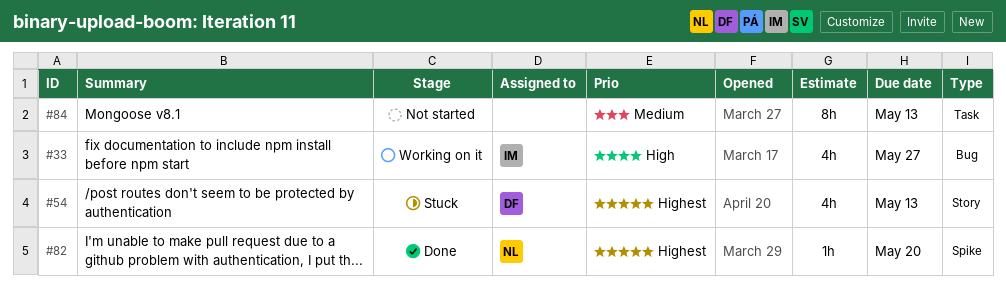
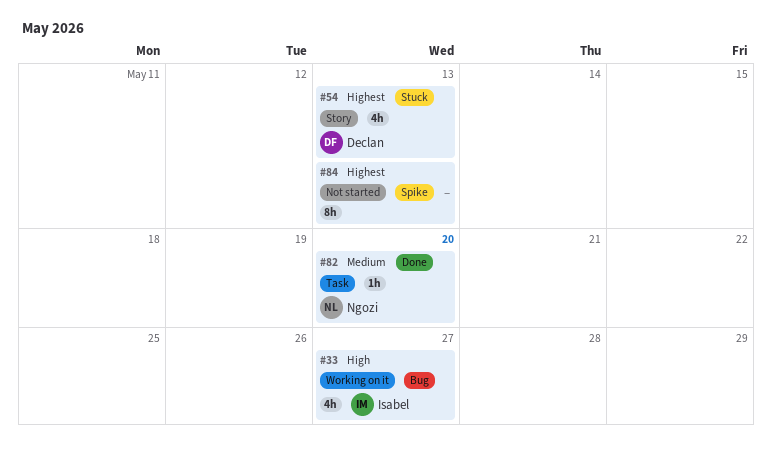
#82, priority: Highest -> Medium
#82, label: Spike -> Task
#84, priority: Medium -> Highest
#84, label: Task -> Spike

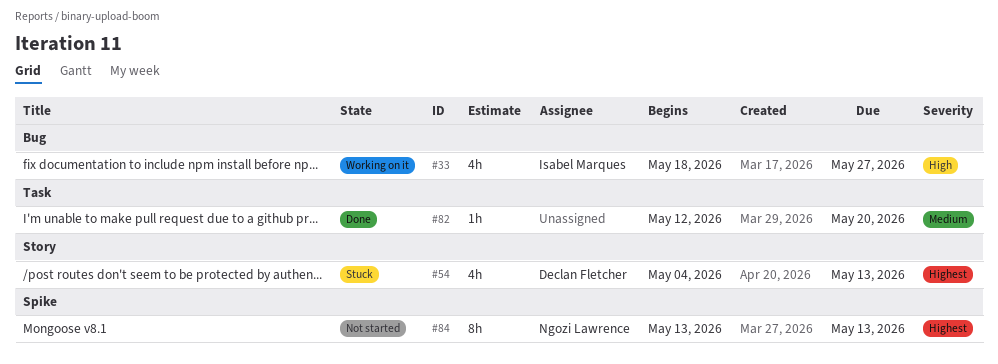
#82, owner: Ngozi Lawrence -> none
#84, owner: none -> Ngozi Lawrence

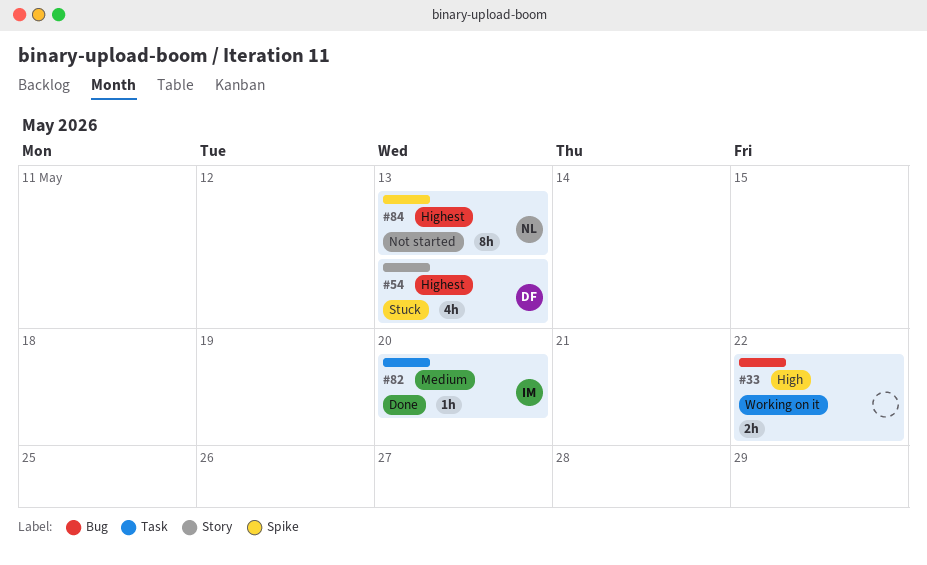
#33, owner: Isabel Marques -> none
#33, estimate: 4h -> 2h
#33, due: May 27 -> May 22
#82, owner: none -> Isabel Marques

